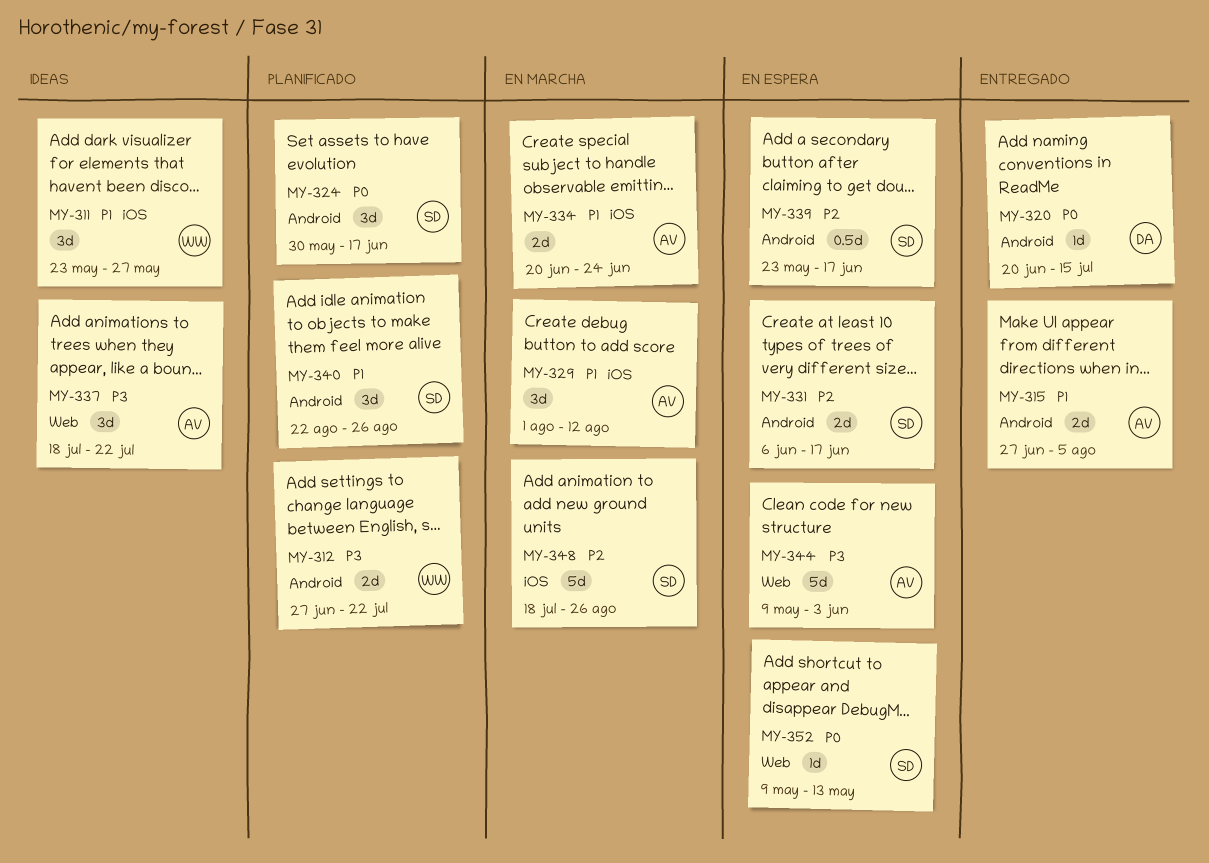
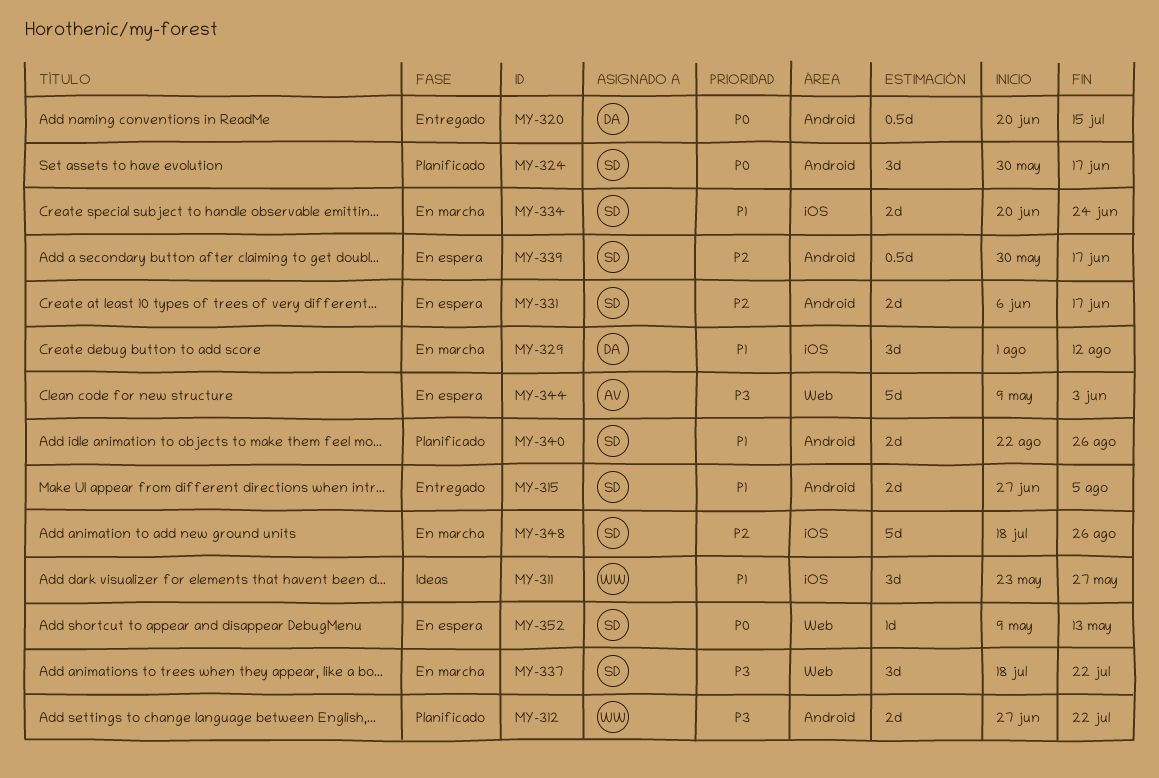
MY-315, owner: AV -> SD
MY-320, estimate: 1d -> 0.5d
MY-329, owner: AV -> DA
MY-334, owner: AV -> SD
MY-337, status: Ideas -> En marcha
MY-337, owner: AV -> SD
MY-339, start: May 23 -> May 30
MY-340, estimate: 3d -> 2d

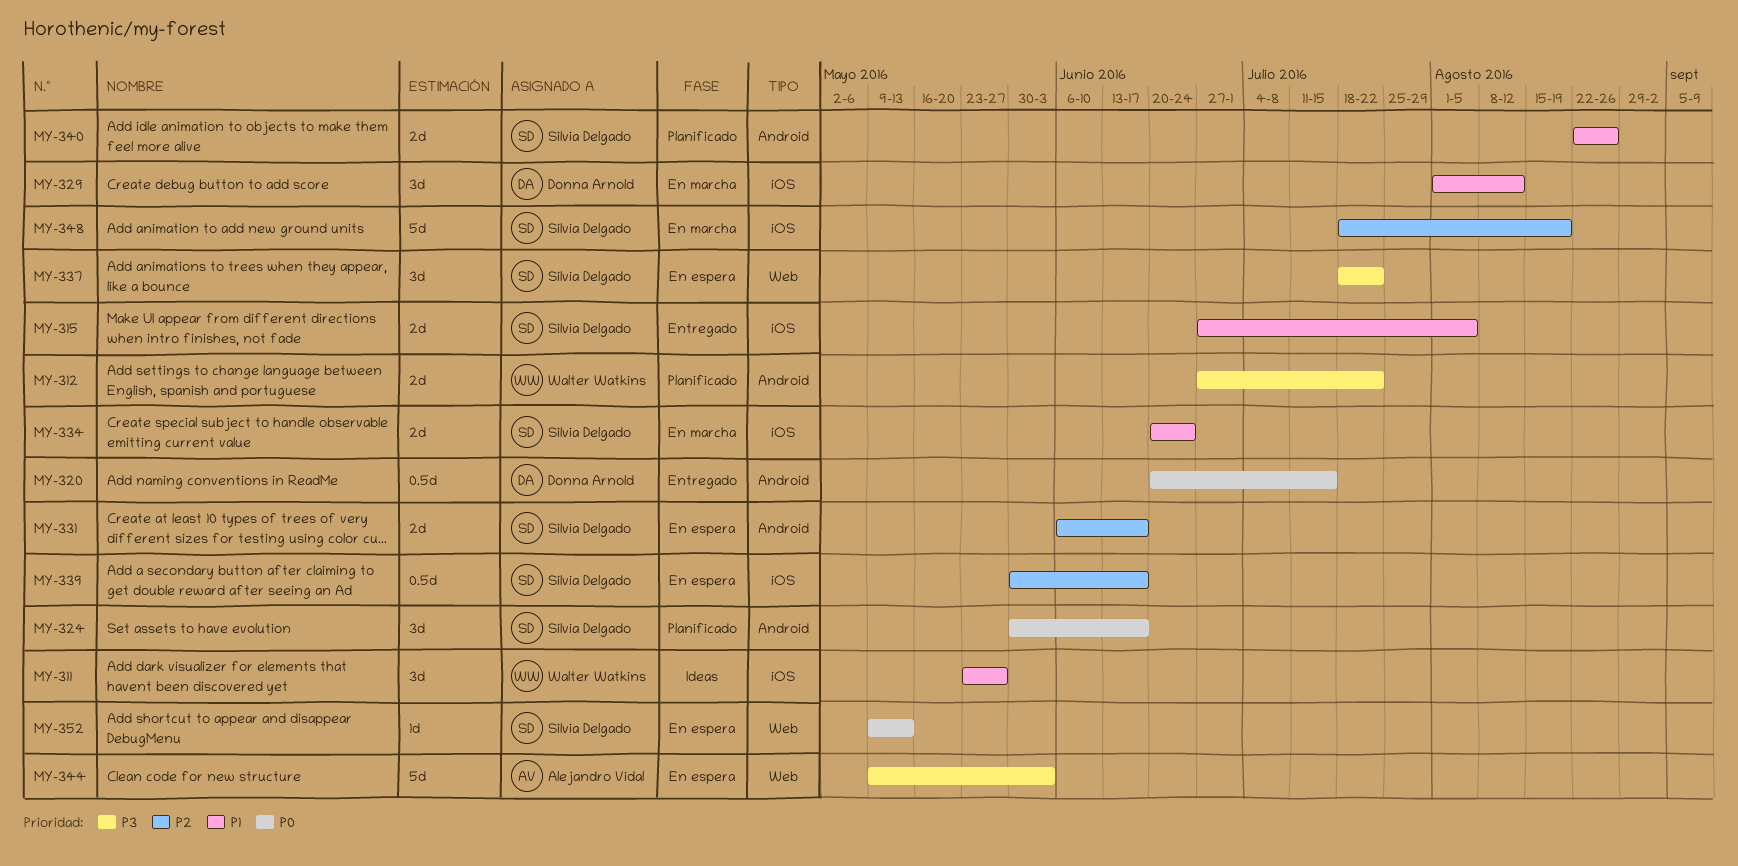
MY-315, label: Android -> iOS
MY-337, status: En marcha -> En espera
MY-339, label: Android -> iOS
MY-348, due: Aug 26 -> Aug 19

